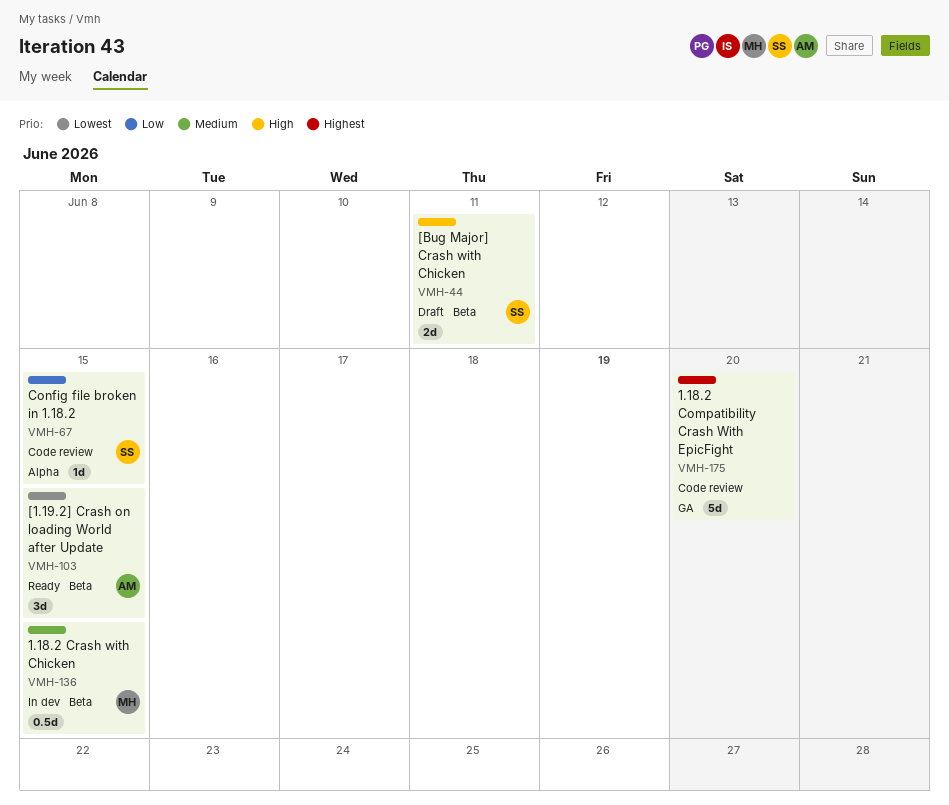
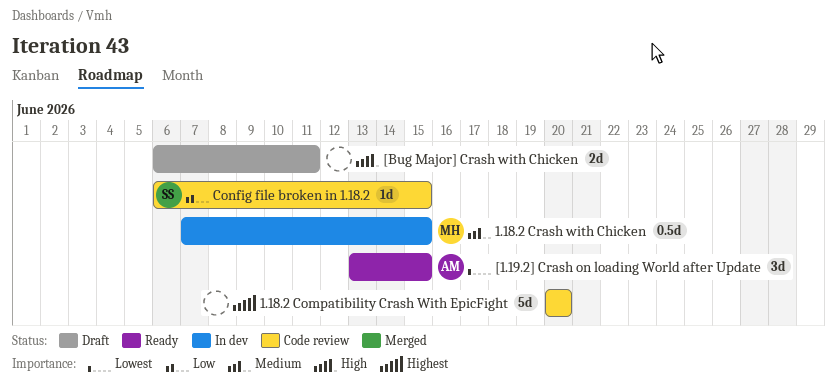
[Bug Major] Crash with Chicken, owner: SS -> none

